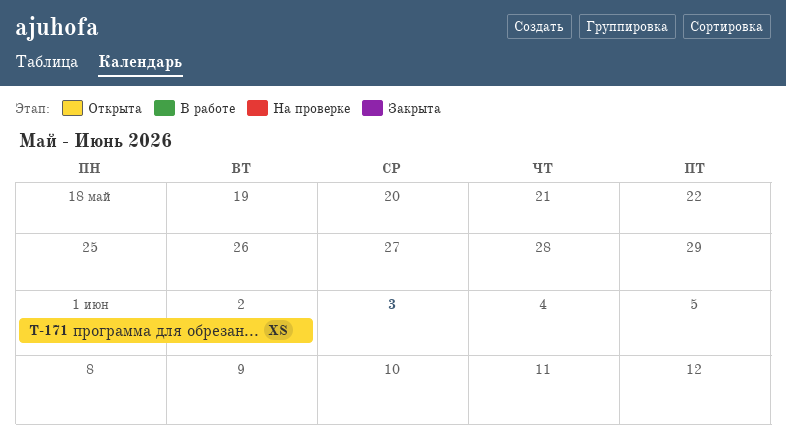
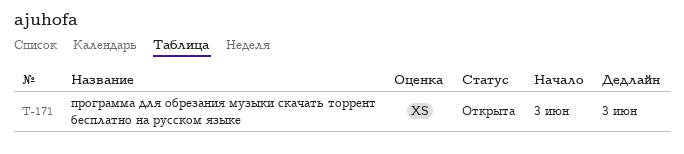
T-171, start: Jun 1 -> Jun 3
T-171, due: Jun 2 -> Jun 3

